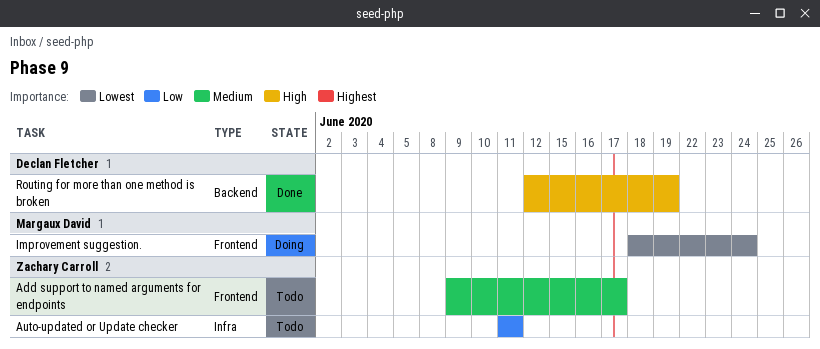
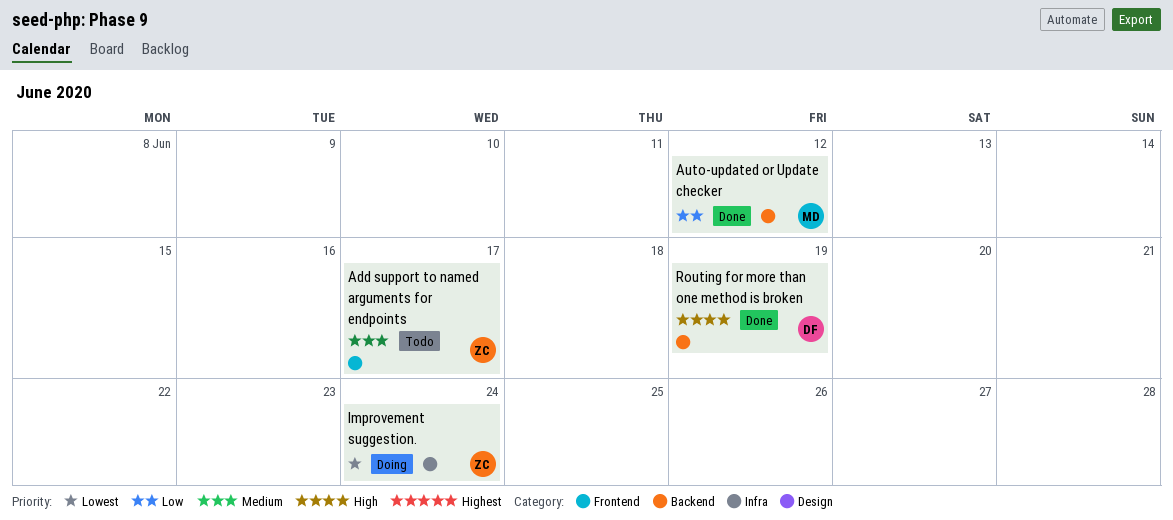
Auto-updated or Update checker, status: Todo -> Done
Auto-updated or Update checker, owner: Zachary Carroll -> Margaux David
Auto-updated or Update checker, label: Infra -> Backend
Auto-updated or Update checker, due: Jun 11 -> Jun 12
Improvement suggestion., owner: Margaux David -> Zachary Carroll
Improvement suggestion., label: Frontend -> Infra

